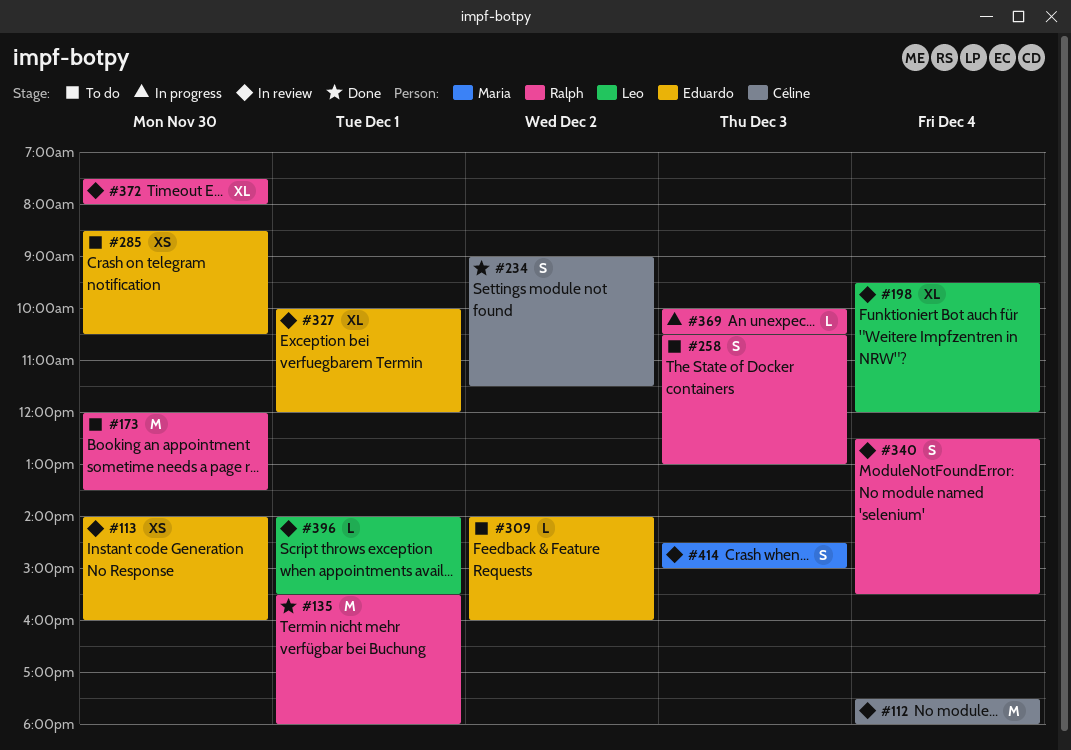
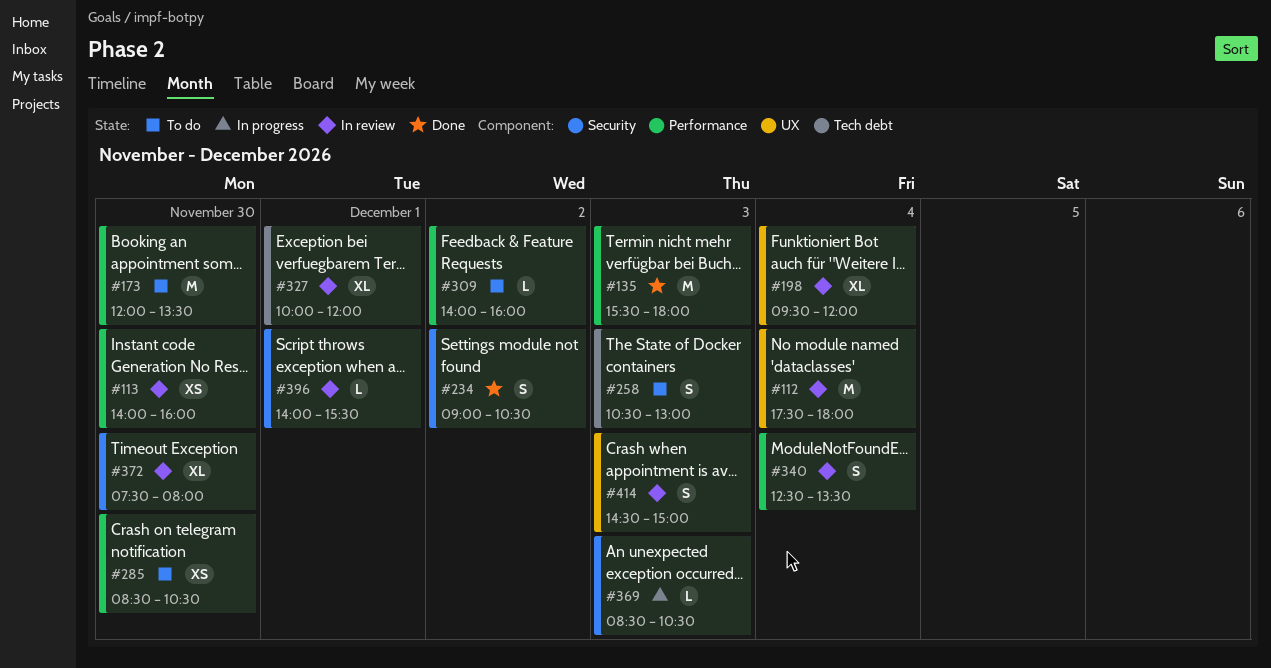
#135, day: Dec 1 -> Dec 3
#234, ends: 11:30 -> 10:30
#340, ends: 15:30 -> 13:30
#369, begins: 10:00 -> 08:30

